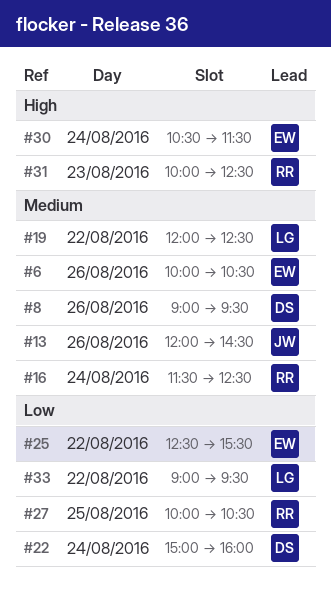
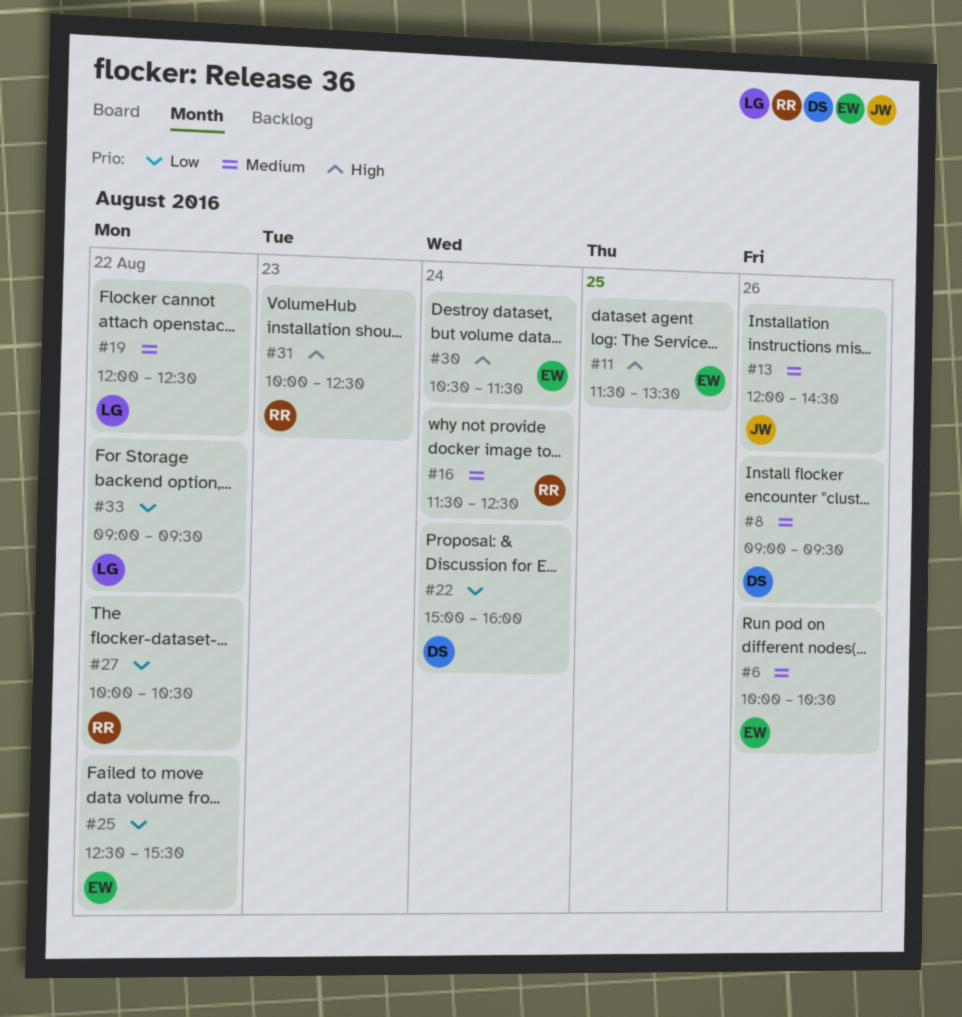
#11: none -> present
#27, day: Aug 25 -> Aug 22

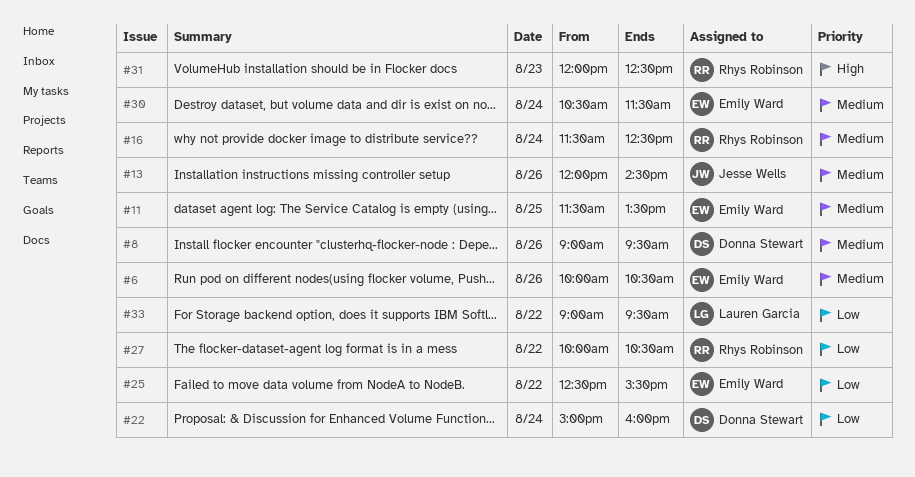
#11, priority: High -> Medium
#19: present -> none
#30, priority: High -> Medium
#31, begins: 10:00 -> 12:00

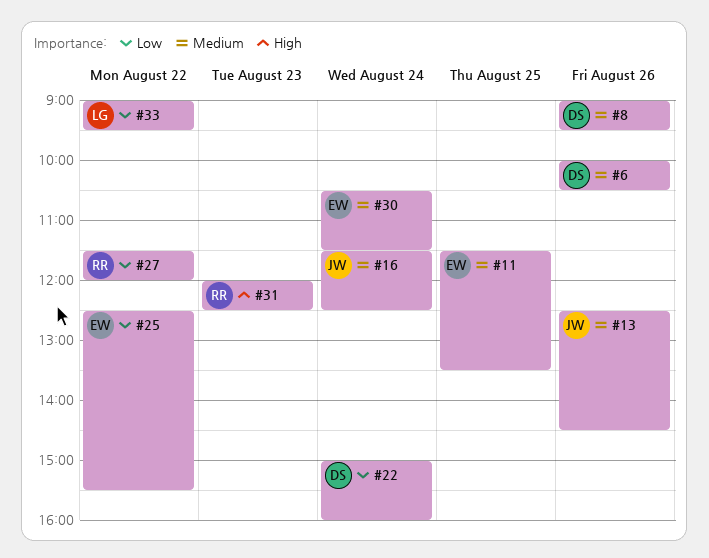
#6, owner: Emily Ward -> Donna Stewart
#13, begins: 12:00 -> 12:30
#16, owner: Rhys Robinson -> Jesse Wells
#27, begins: 10:00 -> 11:30
#27, ends: 10:30 -> 12:00

